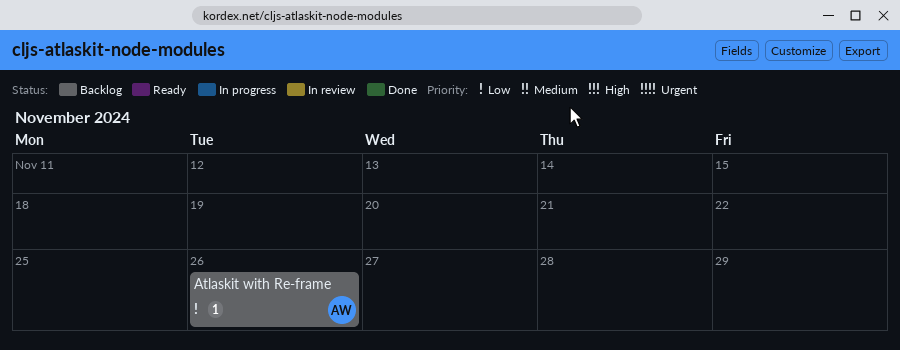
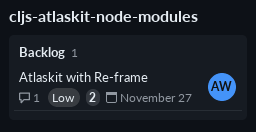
Atlaskit with Re-frame, estimate: 1 -> 2
Atlaskit with Re-frame, due: Nov 26 -> Nov 27

